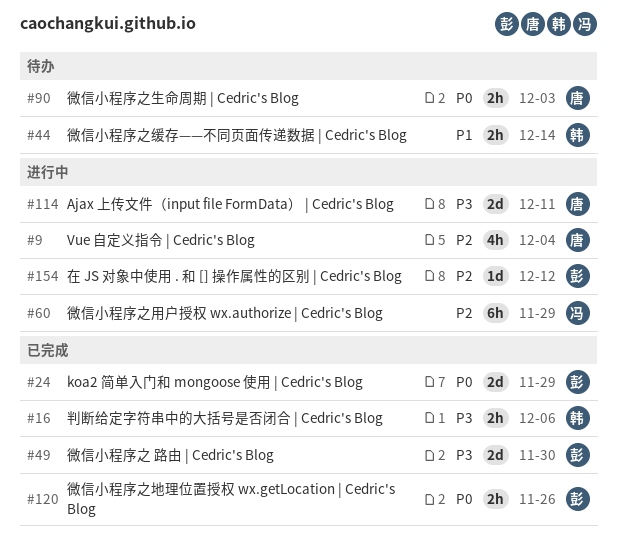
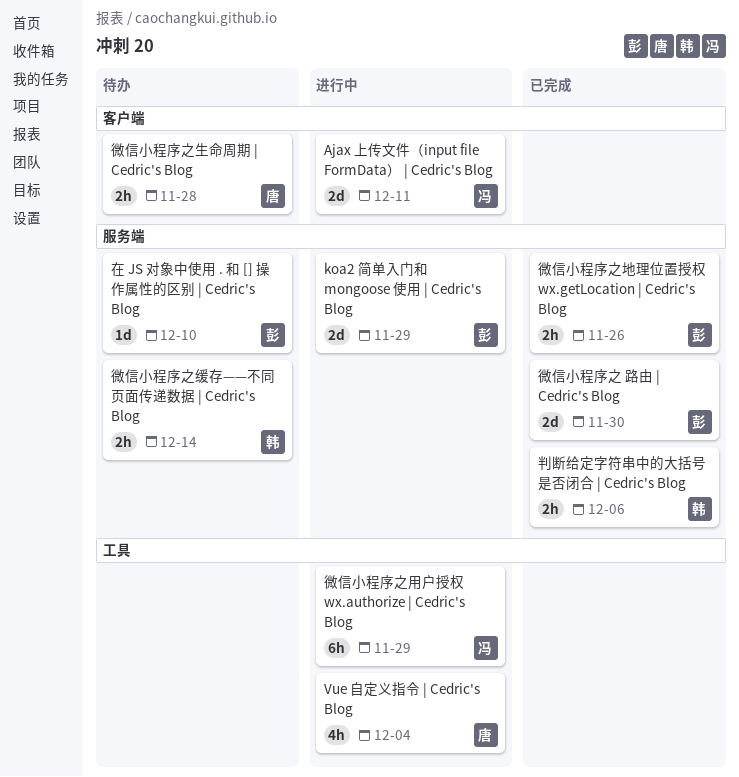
Ajax 上传文件（input file FormData） | Cedric's Blog, owner: 唐 -> 冯
koa2 简单入门和 mongoose 使用 | Cedric's Blog, status: 已完成 -> 进行中
在 JS 对象中使用 . 和 [] 操作属性的区别 | Cedric's Blog, status: 进行中 -> 待办
在 JS 对象中使用 . 和 [] 操作属性的区别 | Cedric's Blog, due: Dec 12 -> Dec 10
微信小程序之生命周期 | Cedric's Blog, due: Dec 3 -> Nov 28

